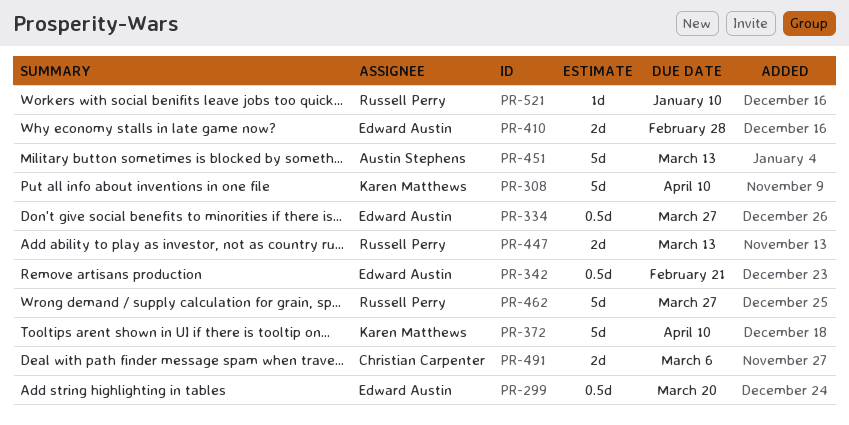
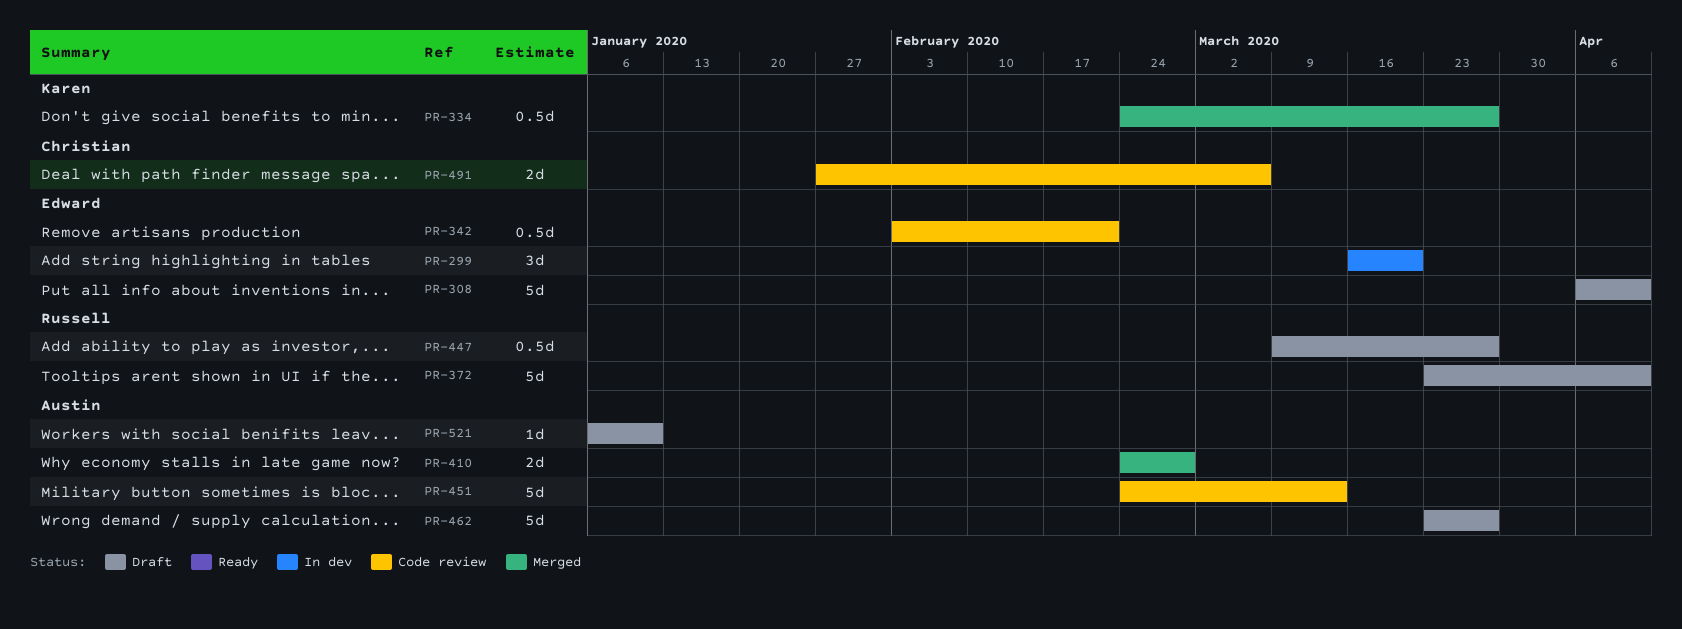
PR-299, estimate: 0.5d -> 3d
PR-308, owner: Karen Matthews -> Edward Austin
PR-334, owner: Edward Austin -> Karen Matthews
PR-372, owner: Karen Matthews -> Russell Perry
PR-410, owner: Edward Austin -> Austin Stephens
PR-447, estimate: 2d -> 0.5d
PR-447, due: Mar 13 -> Mar 27
PR-462, owner: Russell Perry -> Austin Stephens
PR-521, owner: Russell Perry -> Austin Stephens

